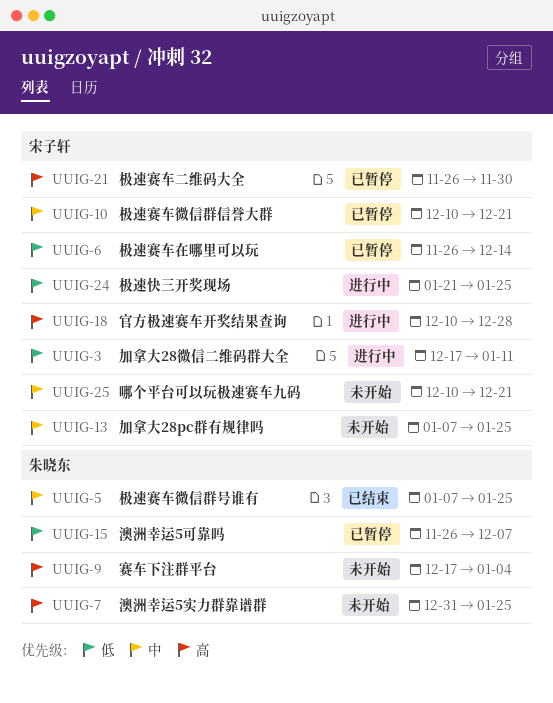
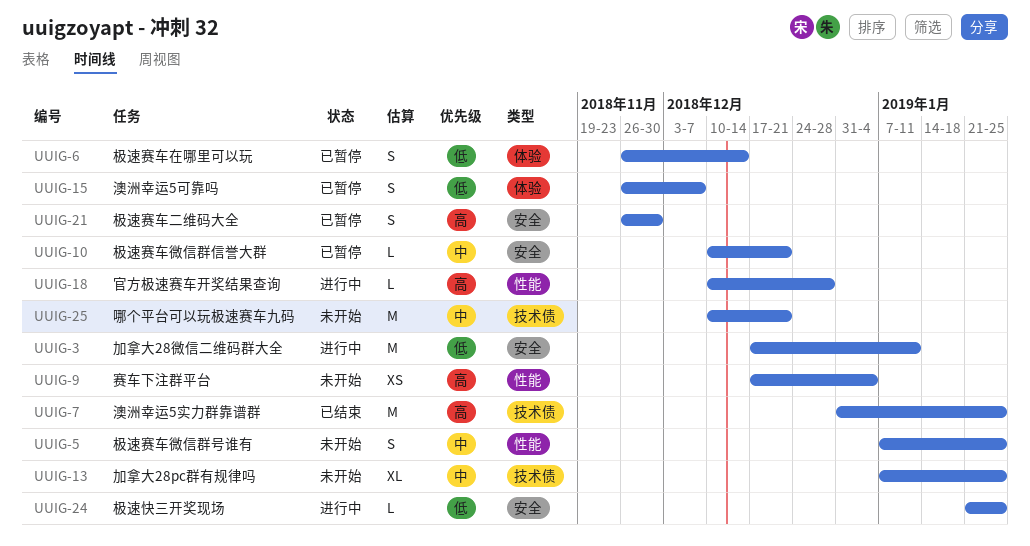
UUIG-5, status: 已结束 -> 未开始
UUIG-7, status: 未开始 -> 已结束

